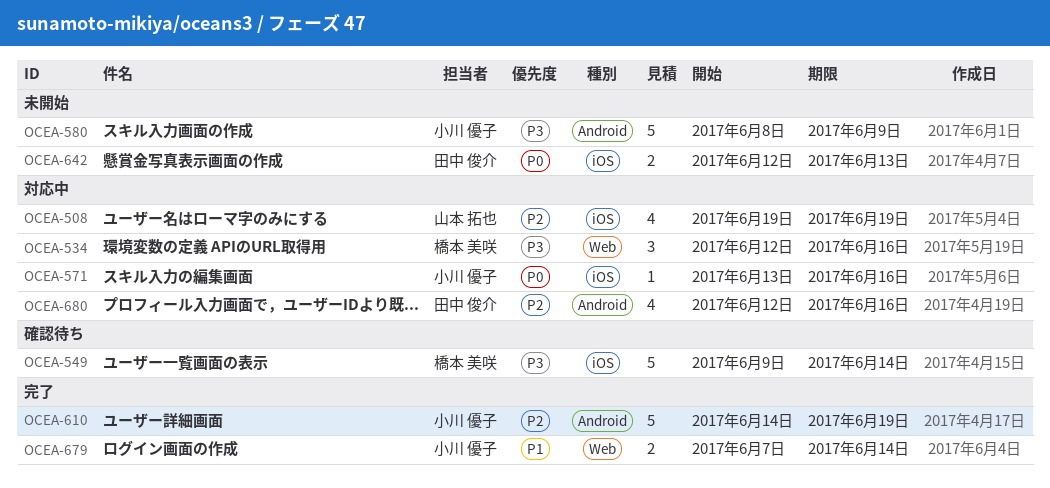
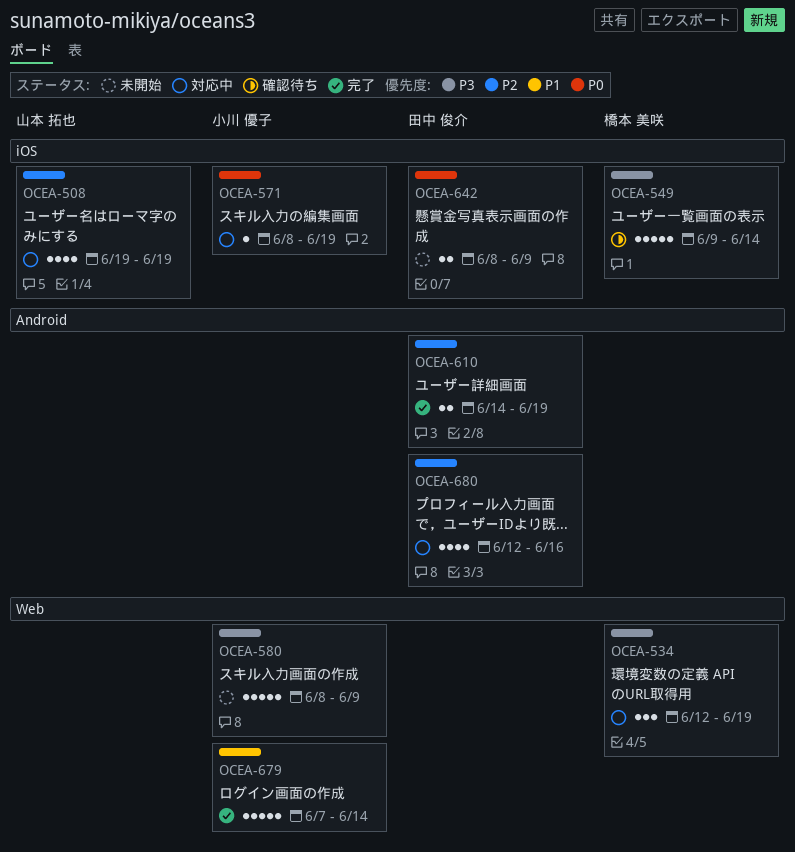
OCEA-534, due: Jun 16 -> Jun 19
OCEA-571, start: Jun 13 -> Jun 8
OCEA-571, due: Jun 16 -> Jun 19
OCEA-580, label: Android -> Web
OCEA-610, owner: 小川 優子 -> 田中 俊介
OCEA-610, estimate: 5 -> 2
OCEA-642, start: Jun 12 -> Jun 8
OCEA-642, due: Jun 13 -> Jun 9
OCEA-679, estimate: 2 -> 5

